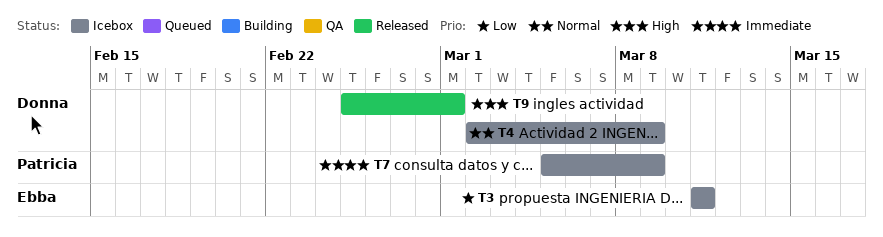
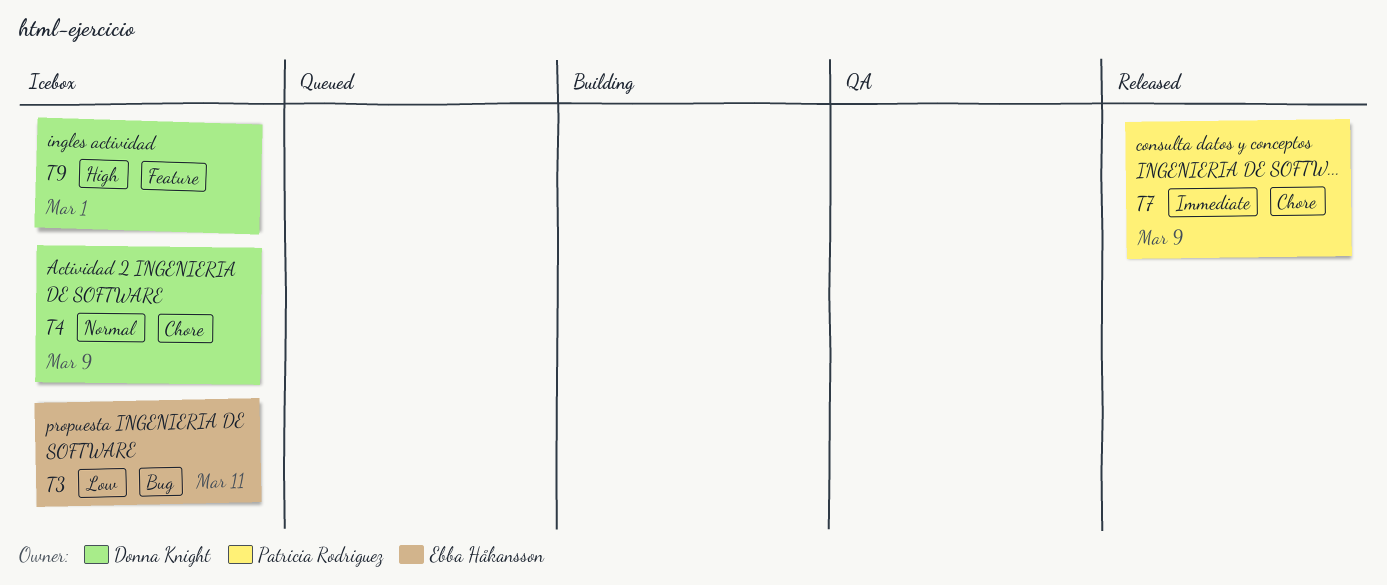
T7, status: Icebox -> Released
T9, status: Released -> Icebox

